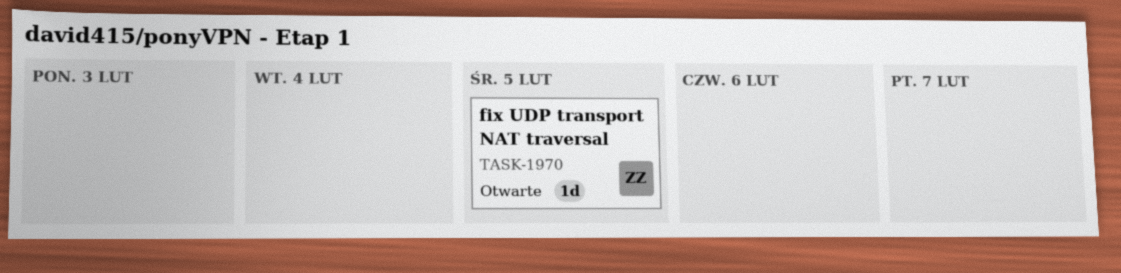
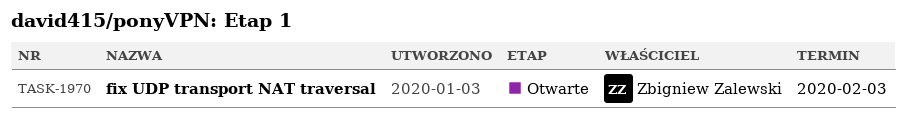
TASK-1970, due: Feb 5 -> Feb 3

